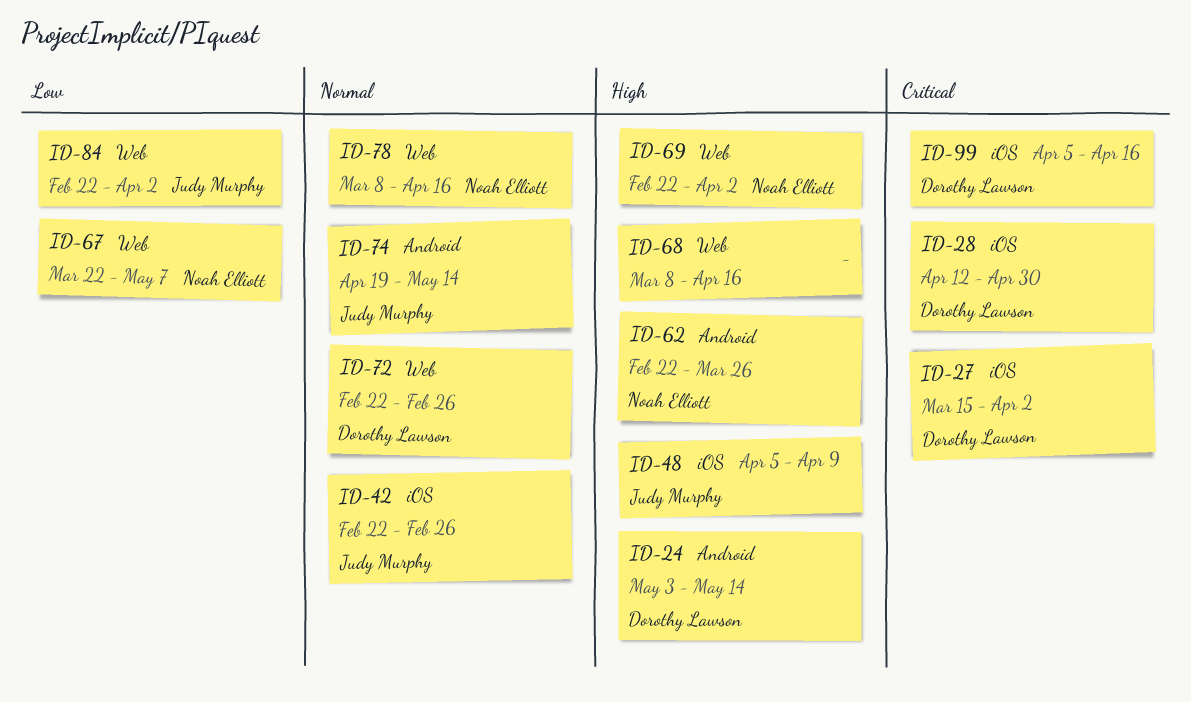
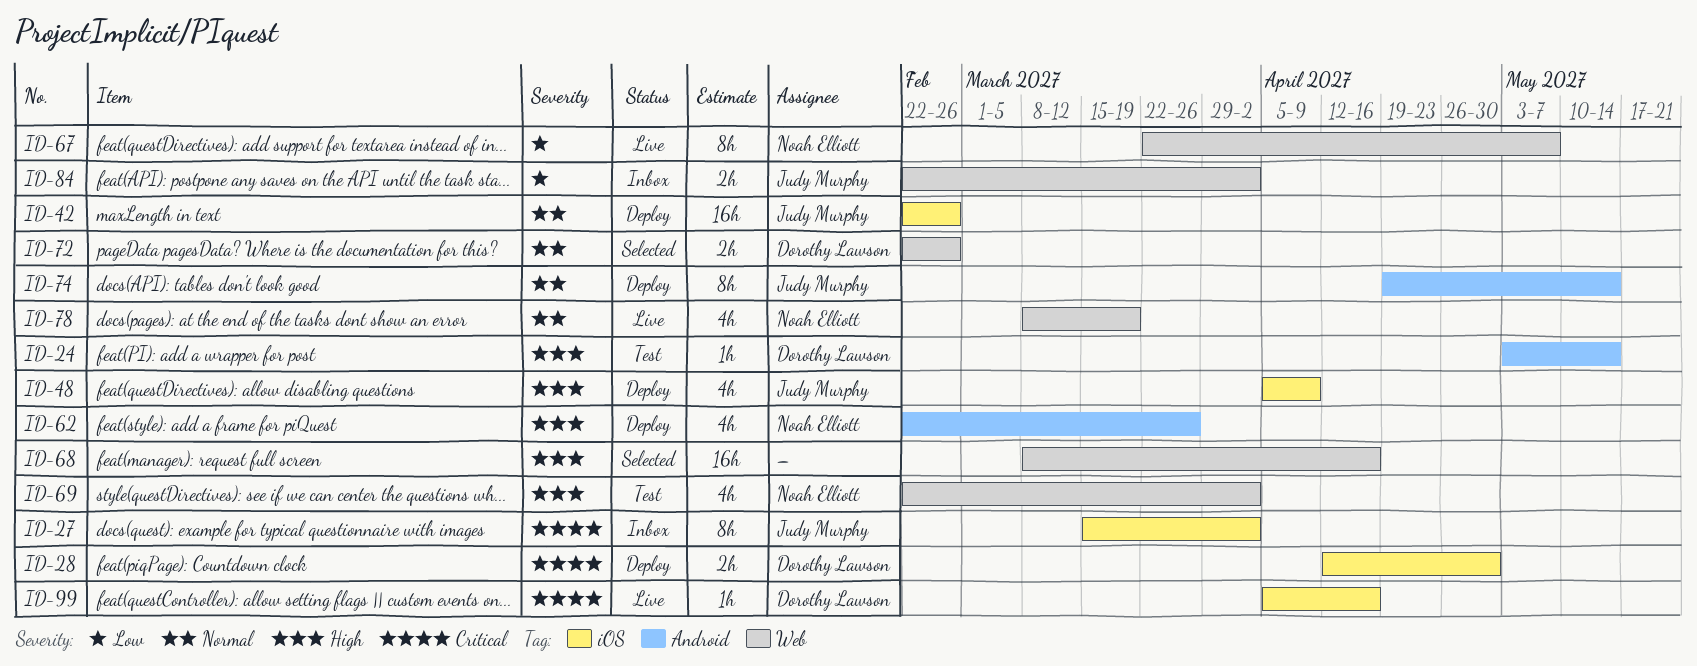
ID-27, owner: Dorothy Lawson -> Judy Murphy
ID-78, due: Apr 16 -> Mar 19

